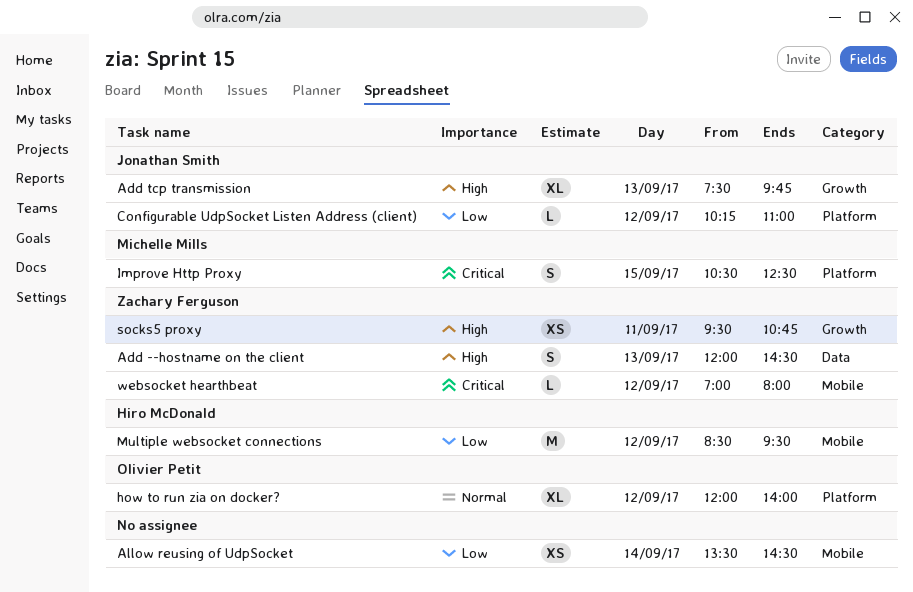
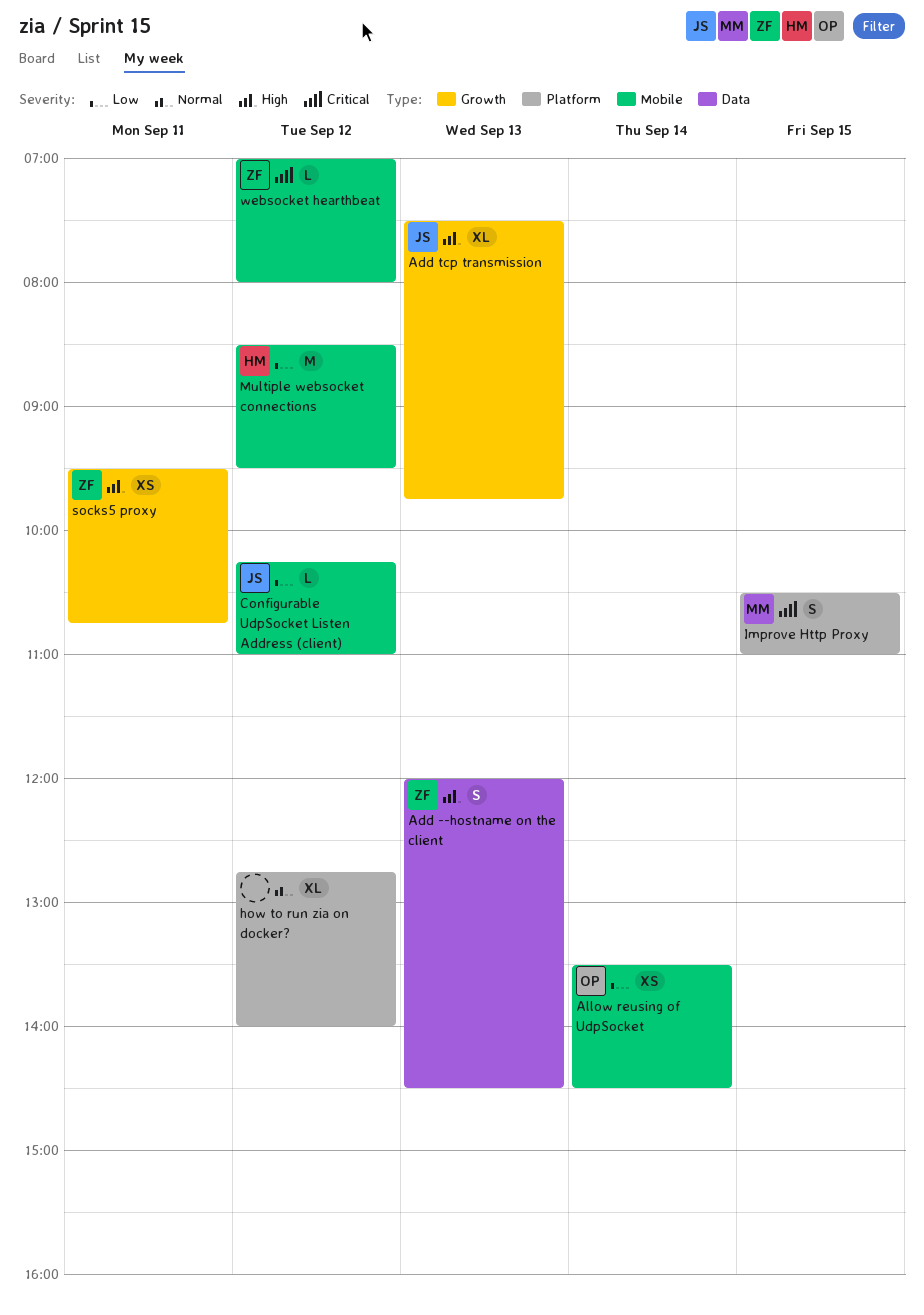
Allow reusing of UdpSocket, owner: none -> Olivier Petit
Configurable UdpSocket Listen Address (client), label: Platform -> Mobile
how to run zia on docker?, owner: Olivier Petit -> none
how to run zia on docker?, begins: 12:00 -> 12:45
Improve Http Proxy, ends: 12:30 -> 11:00

